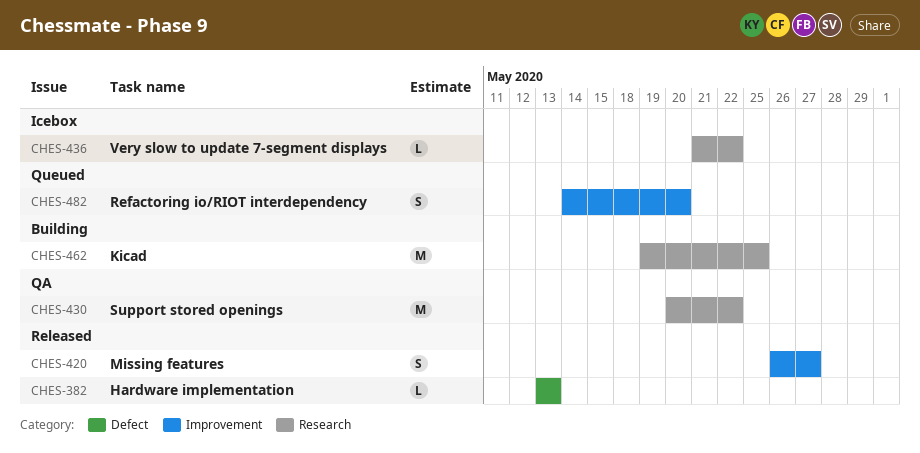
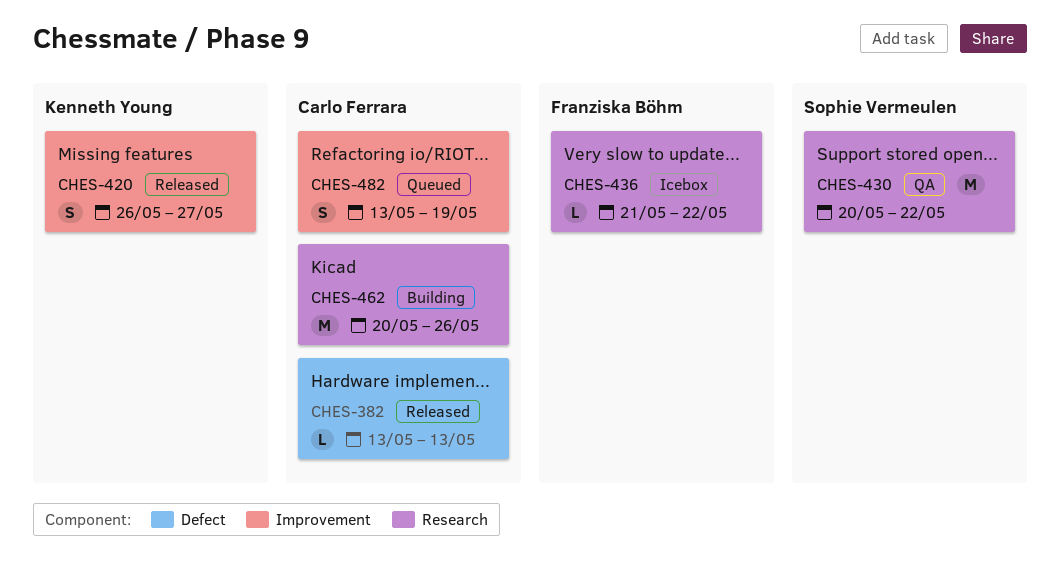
CHES-462, start: May 19 -> May 20
CHES-462, due: May 25 -> May 26
CHES-482, start: May 14 -> May 13
CHES-482, due: May 20 -> May 19

